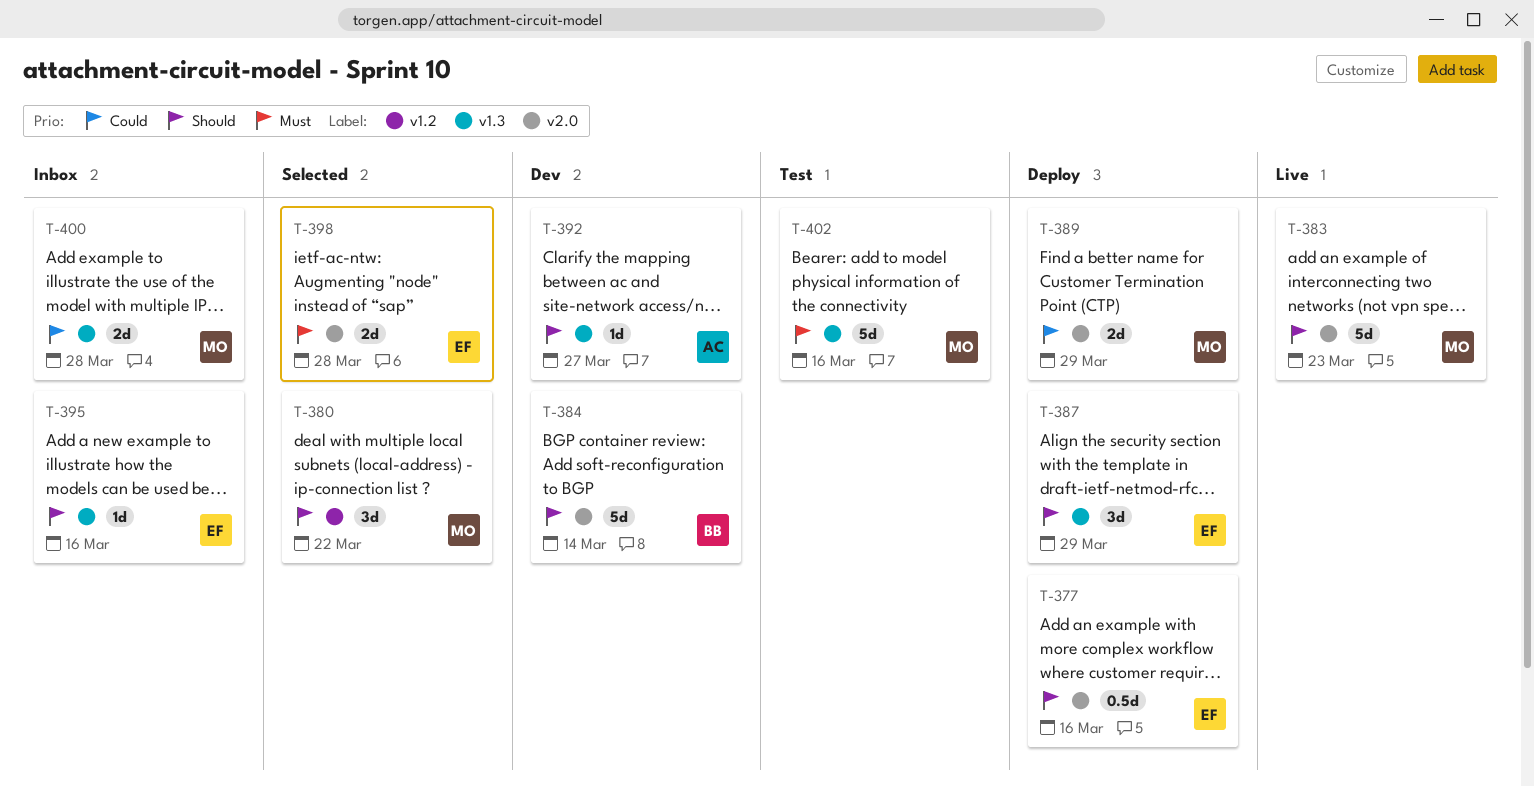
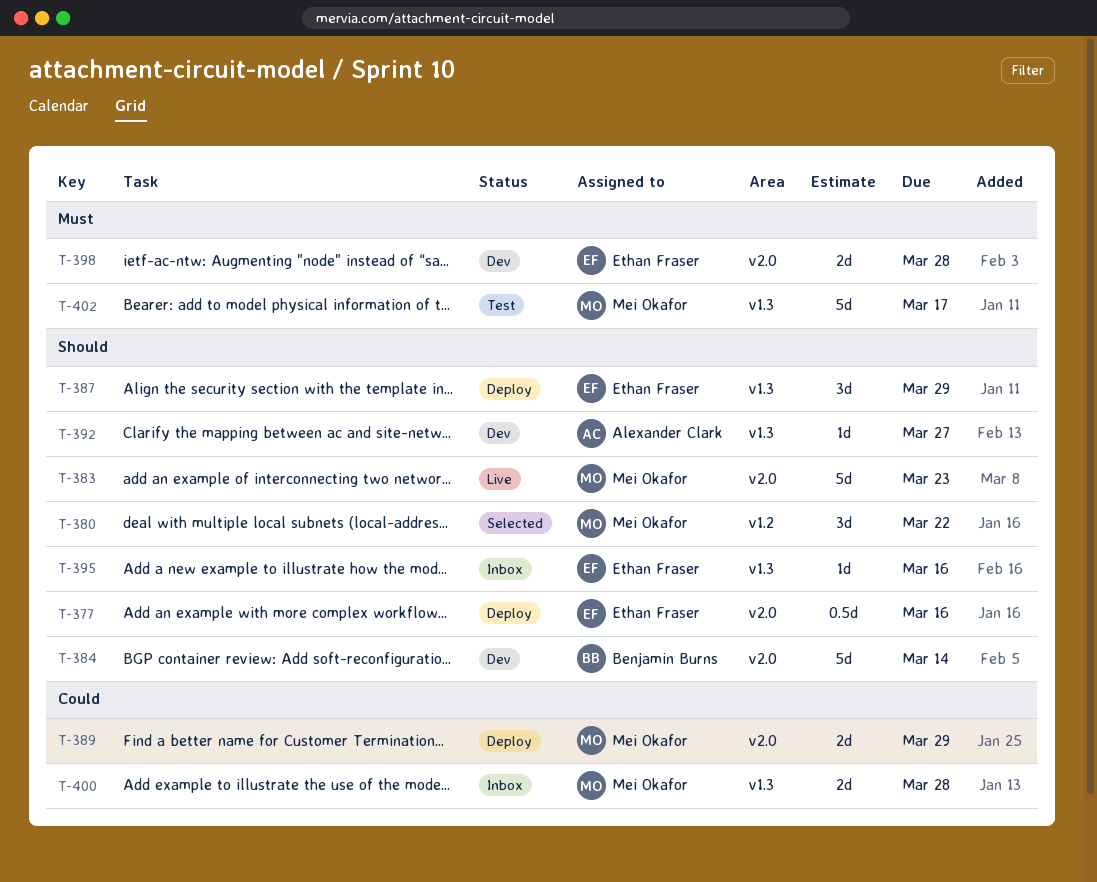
T-398, status: Selected -> Dev
T-402, due: Mar 16 -> Mar 17

